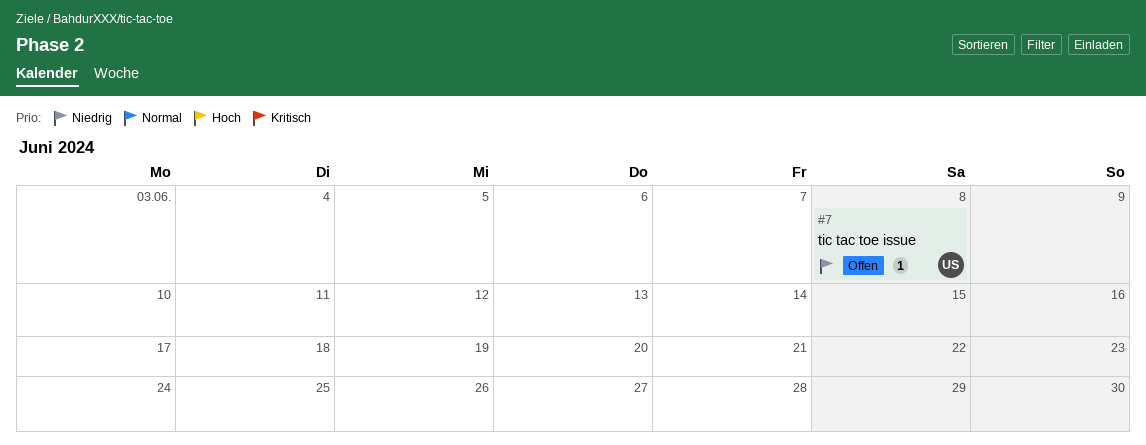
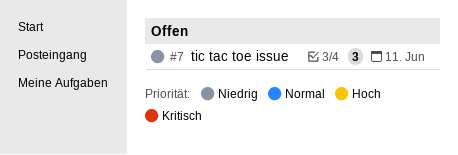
#7, estimate: 1 -> 3
#7, due: Jun 8 -> Jun 11

